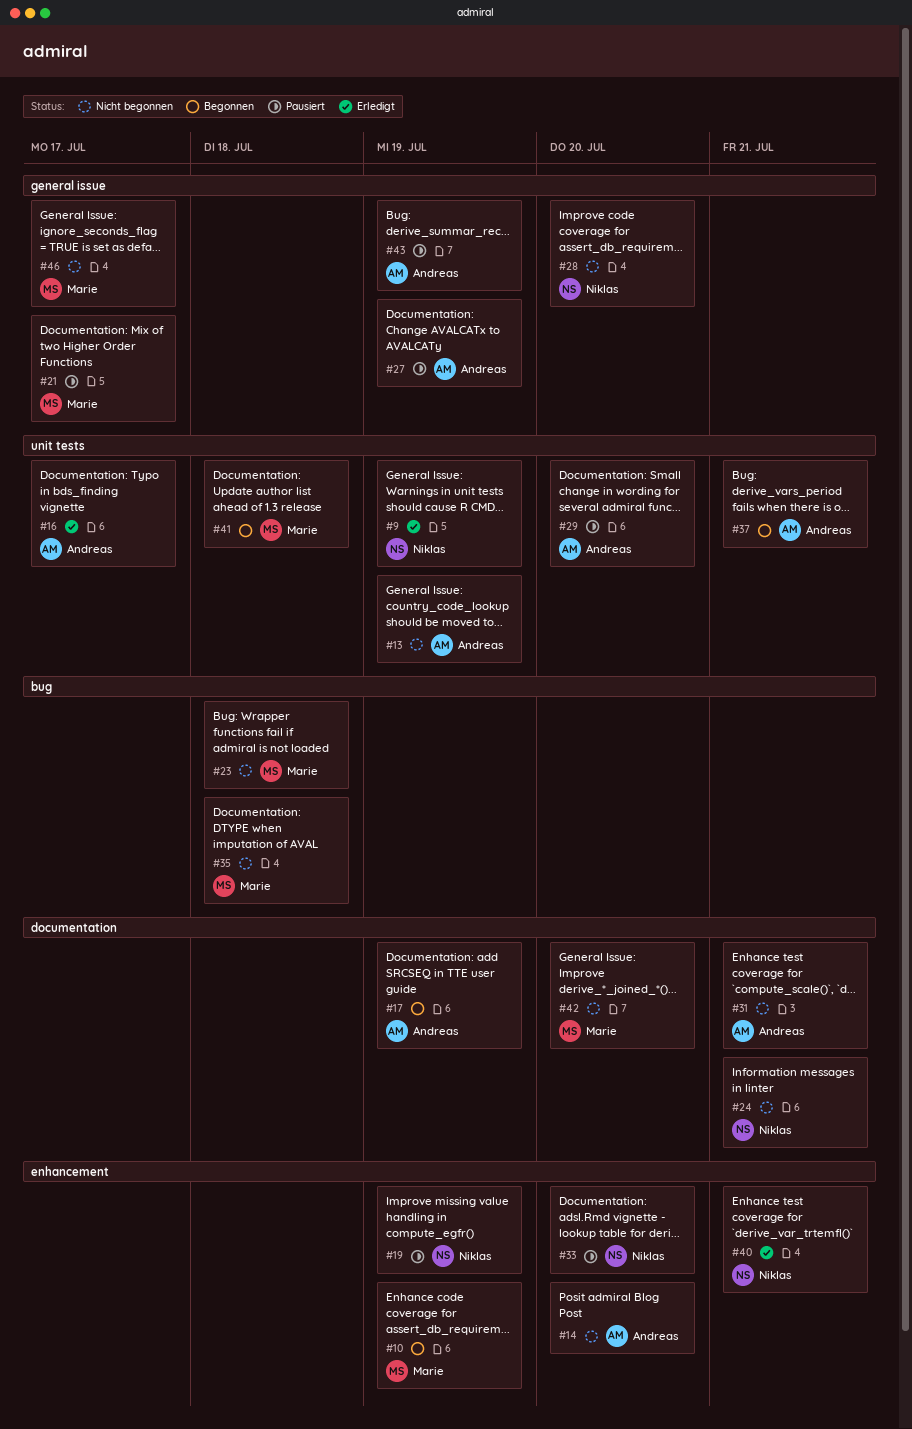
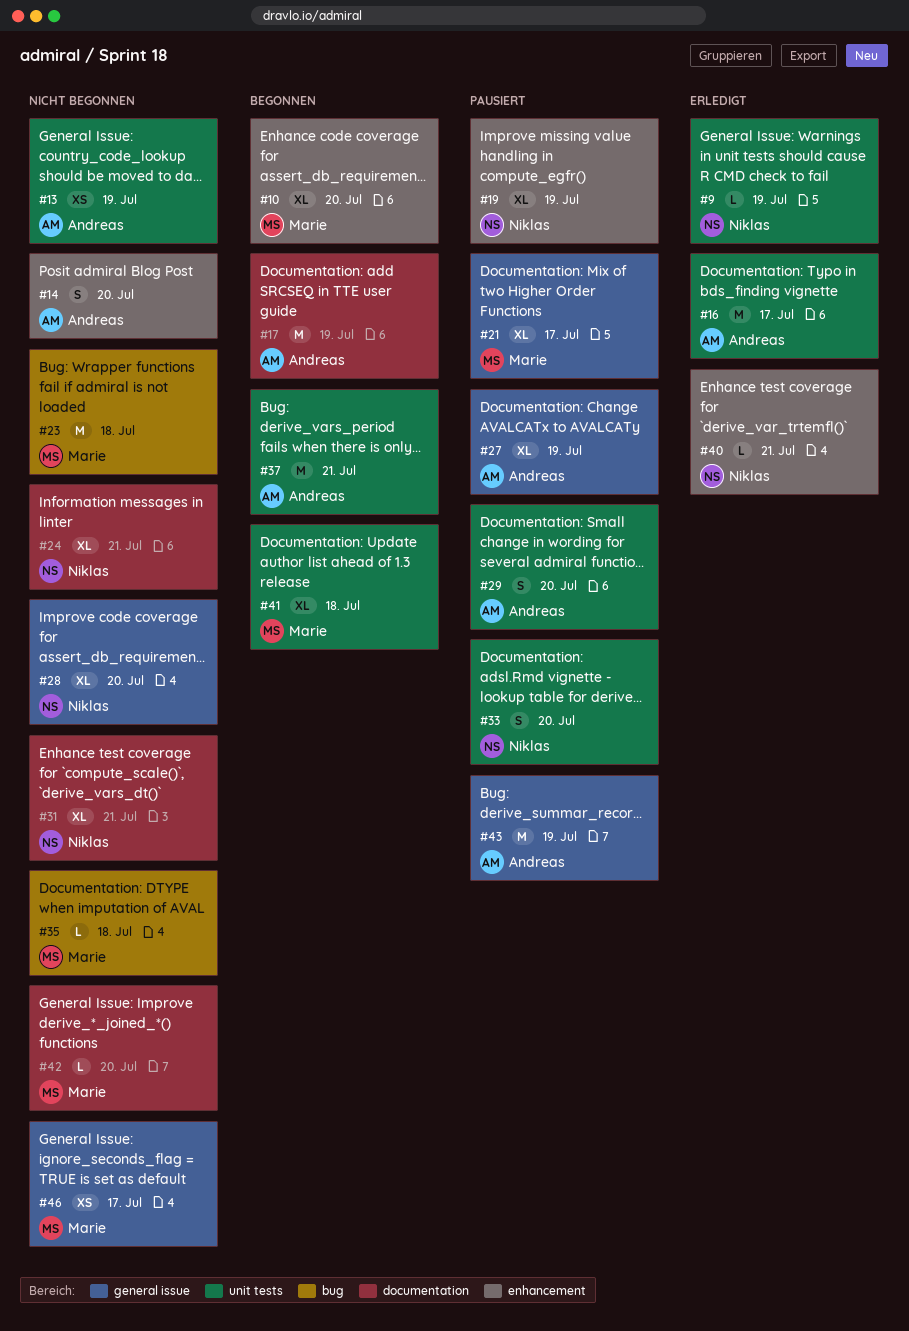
#10, due: Jul 19 -> Jul 20
#31, owner: Andreas -> Niklas
#33, label: enhancement -> unit tests

